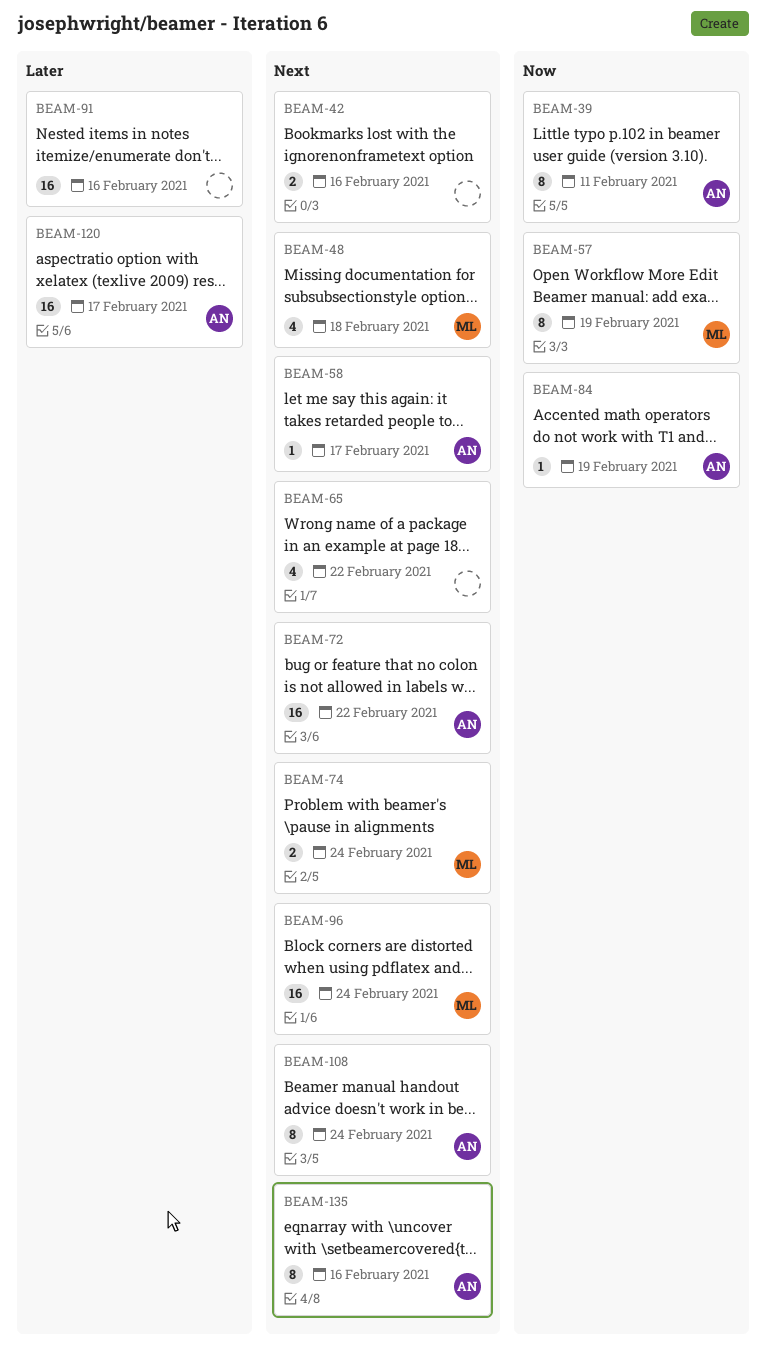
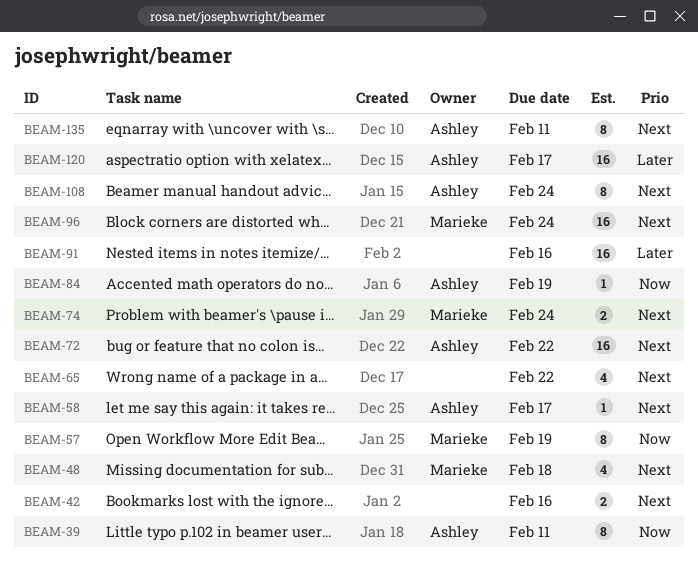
BEAM-135, due: Feb 16 -> Feb 11

